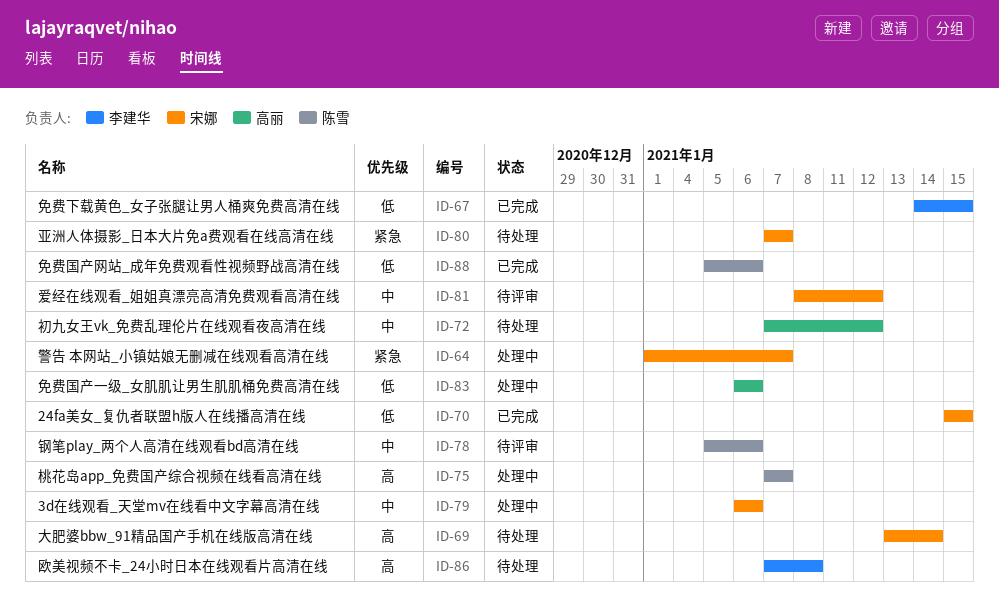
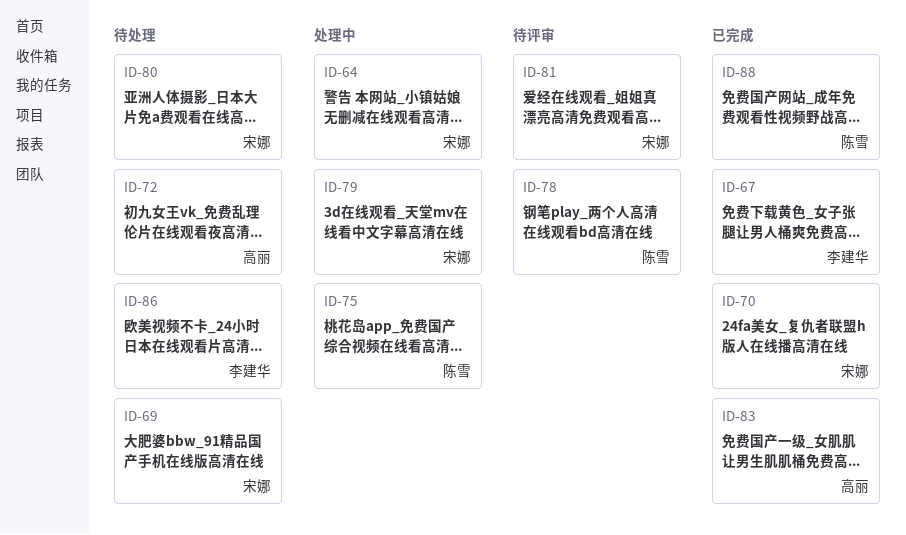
ID-83, status: 处理中 -> 已完成

